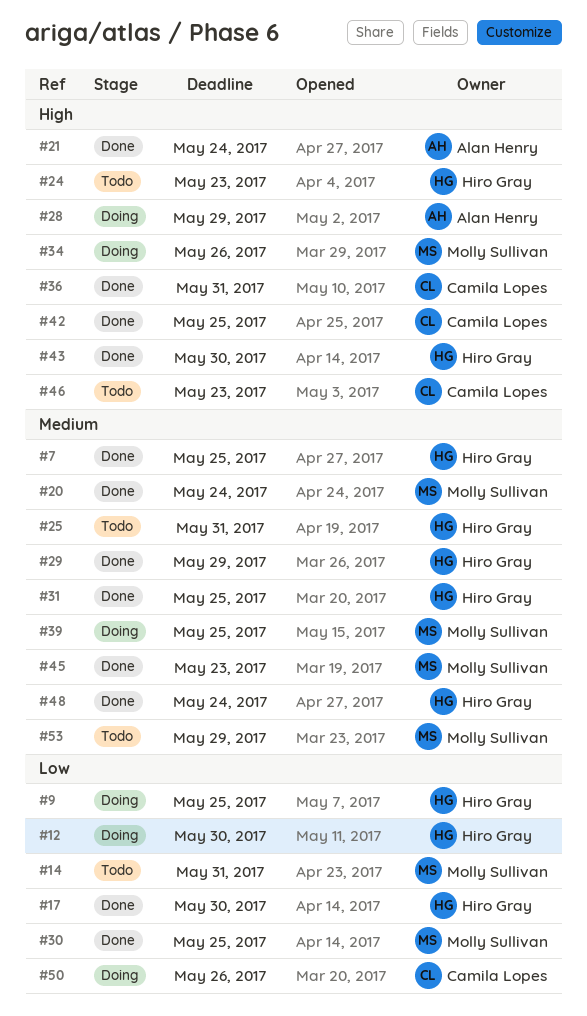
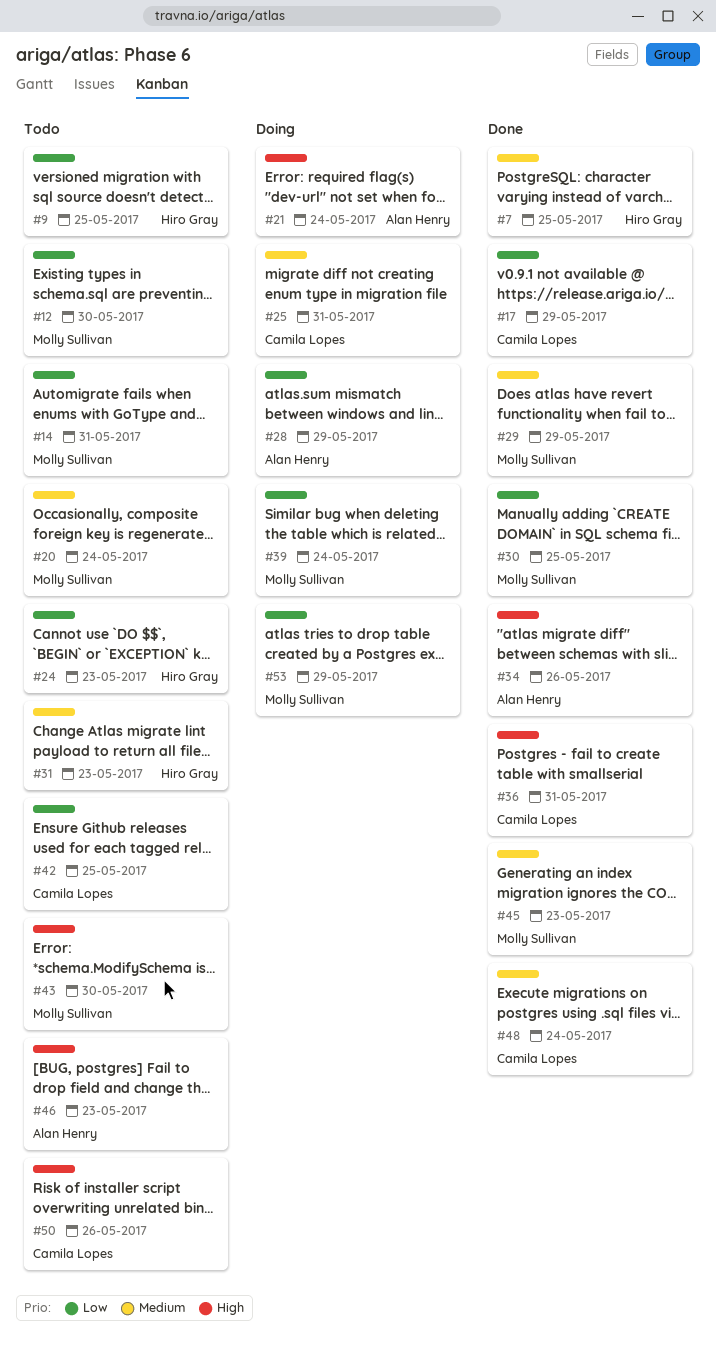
#9, status: Doing -> Todo
#12, status: Doing -> Todo
#12, owner: Hiro Gray -> Molly Sullivan
#17, owner: Hiro Gray -> Camila Lopes
#17, due: May 30 -> May 29
#20, status: Done -> Todo
#21, status: Done -> Doing
#24, priority: High -> Low
#25, status: Todo -> Doing
#25, owner: Hiro Gray -> Camila Lopes
#28, priority: High -> Low
#29, owner: Hiro Gray -> Molly Sullivan
#31, status: Done -> Todo
#31, due: May 25 -> May 23
#34, status: Doing -> Done
#34, owner: Molly Sullivan -> Alan Henry
#39, priority: Medium -> Low
#39, due: May 25 -> May 24
#42, status: Done -> Todo
#42, priority: High -> Low
#43, status: Done -> Todo
#43, owner: Hiro Gray -> Molly Sullivan
#46, owner: Camila Lopes -> Alan Henry
#48, owner: Hiro Gray -> Camila Lopes
#50, status: Doing -> Todo
#50, priority: Low -> High
#53, status: Todo -> Doing
#53, priority: Medium -> Low

